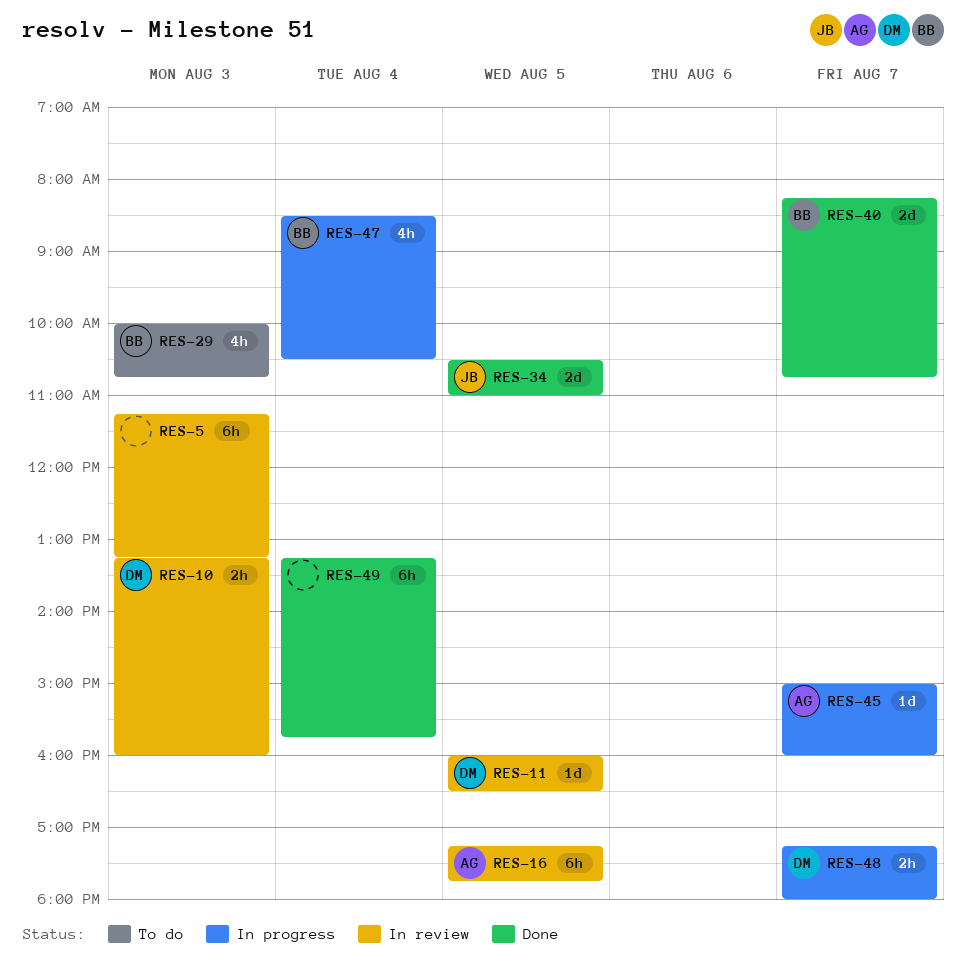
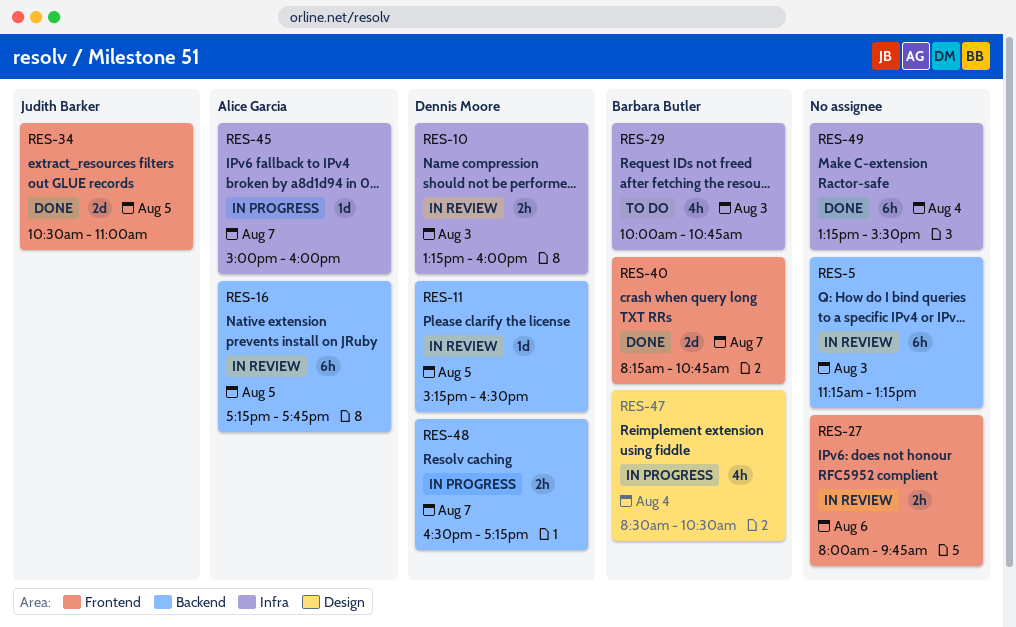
RES-11, begins: 16:00 -> 15:15
RES-27: none -> present
RES-48, begins: 17:15 -> 16:30
RES-48, ends: 18:00 -> 17:15
RES-49, ends: 15:45 -> 15:30

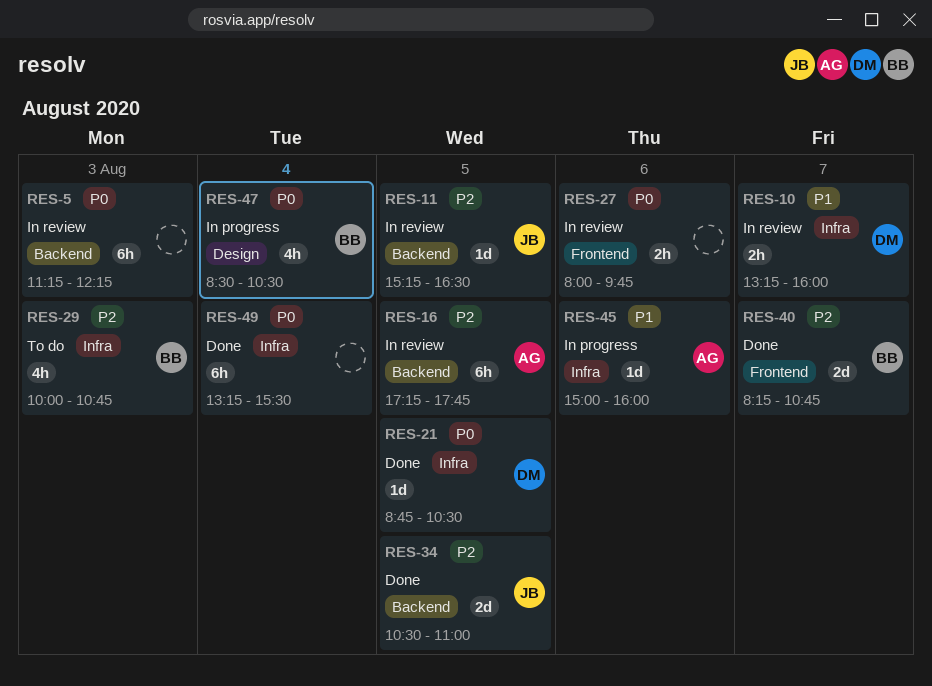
RES-5, ends: 13:15 -> 12:15
RES-10, day: Aug 3 -> Aug 7
RES-11, owner: Dennis Moore -> Judith Barker
RES-21: none -> present
RES-34, label: Frontend -> Backend
RES-45, day: Aug 7 -> Aug 6
RES-48: present -> none

